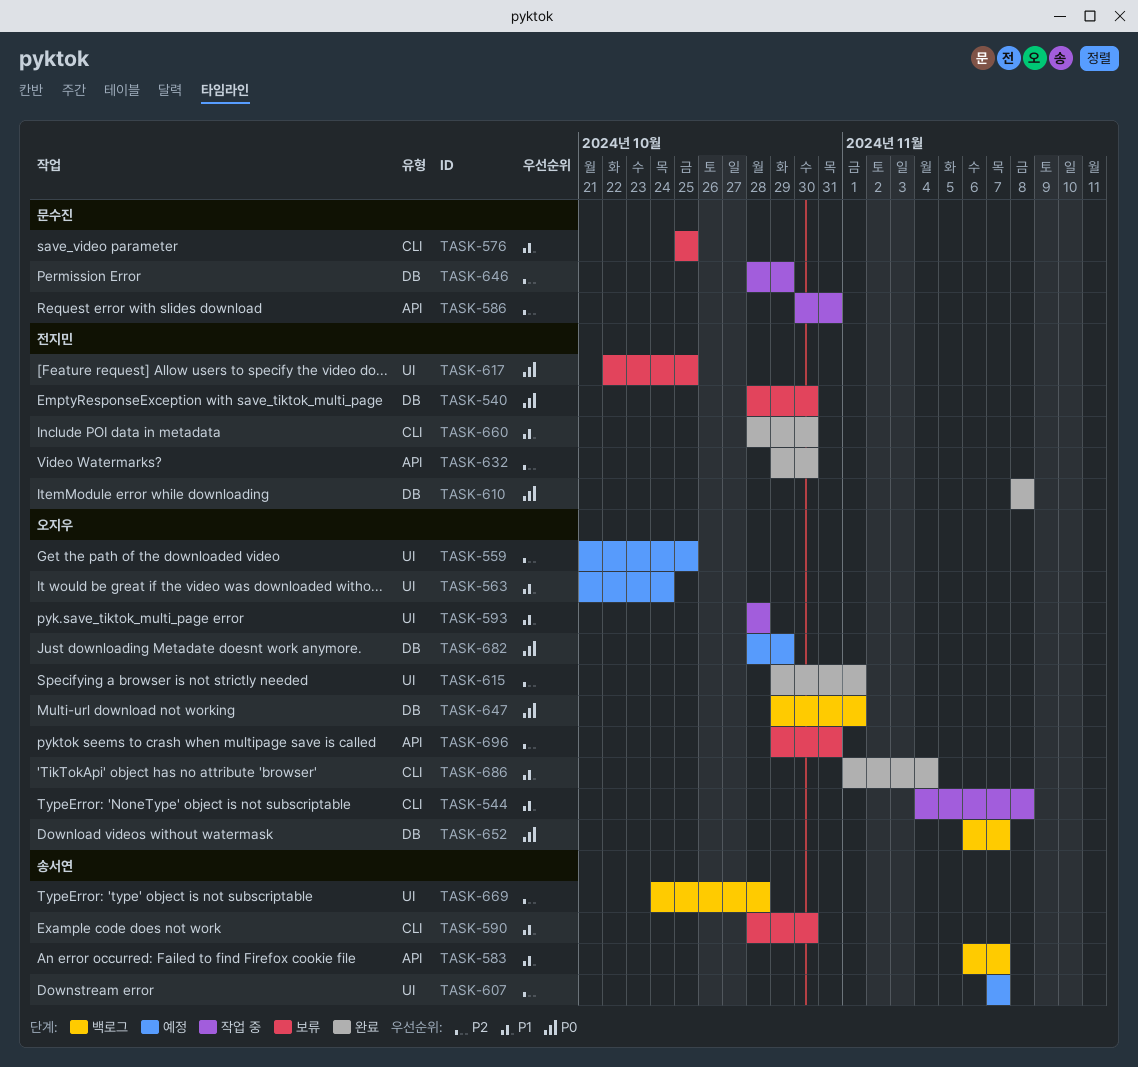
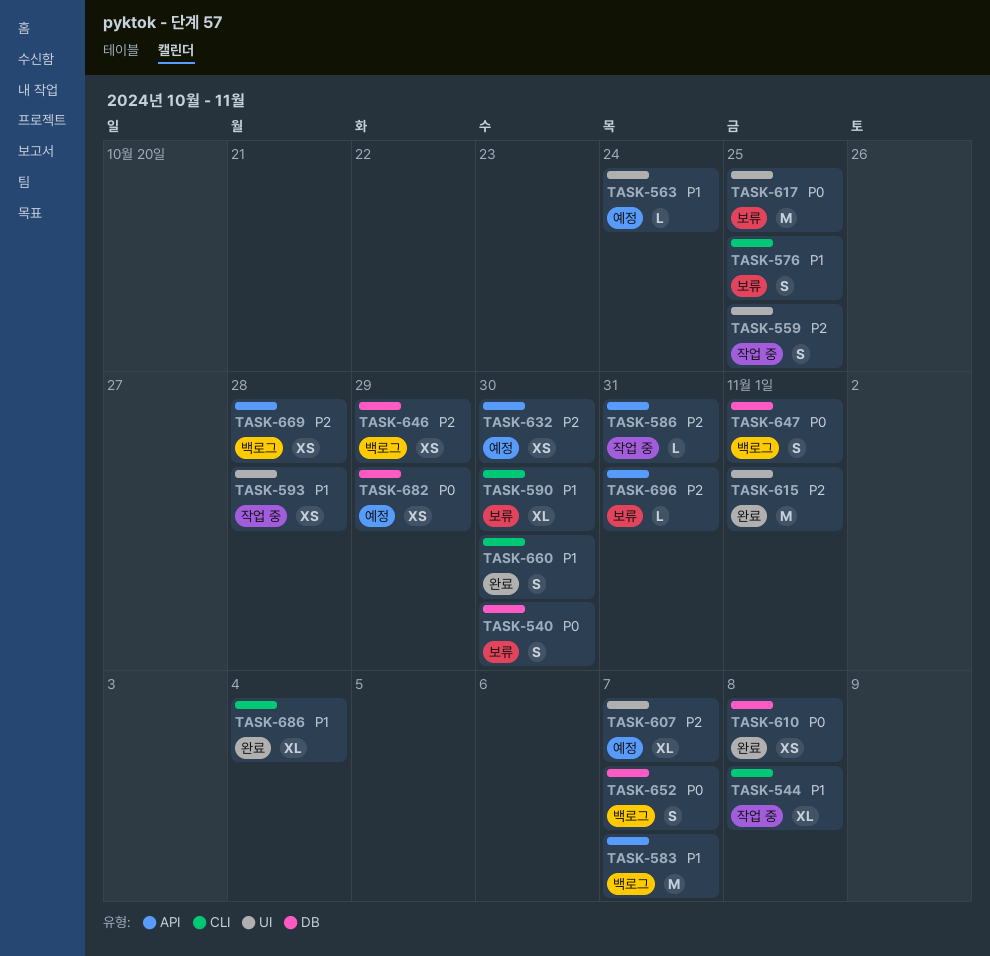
TASK-559, status: 예정 -> 작업 중
TASK-632, status: 완료 -> 예정
TASK-646, status: 작업 중 -> 백로그
TASK-669, label: UI -> API

